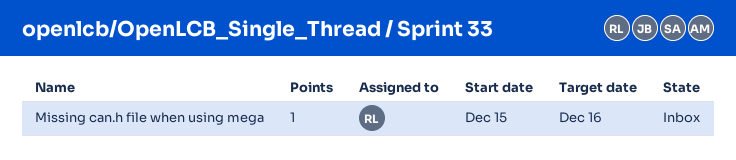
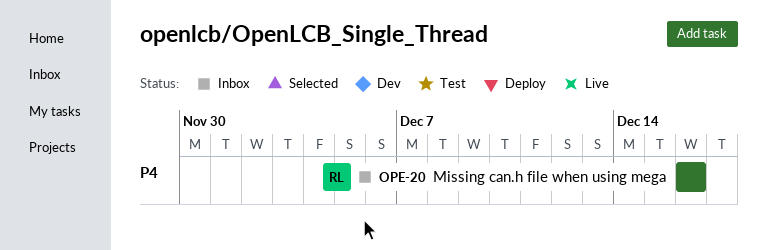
Missing can.h file when using mega, start: Dec 15 -> Dec 16

